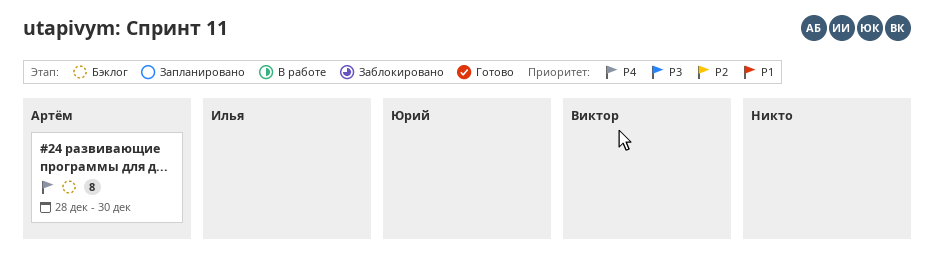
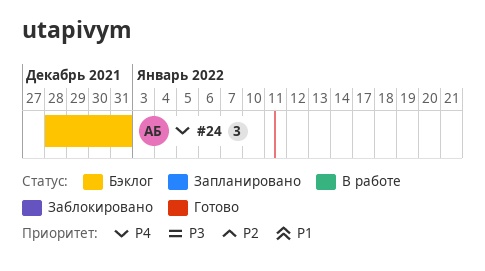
#24, estimate: 8 -> 3
#24, due: Dec 30 -> Dec 31

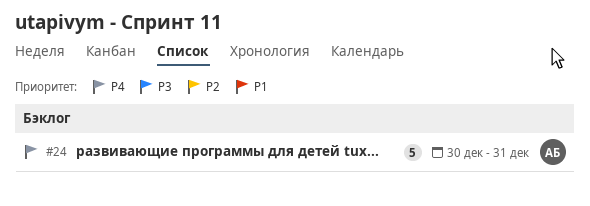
#24, estimate: 3 -> 5
#24, start: Dec 28 -> Dec 30

